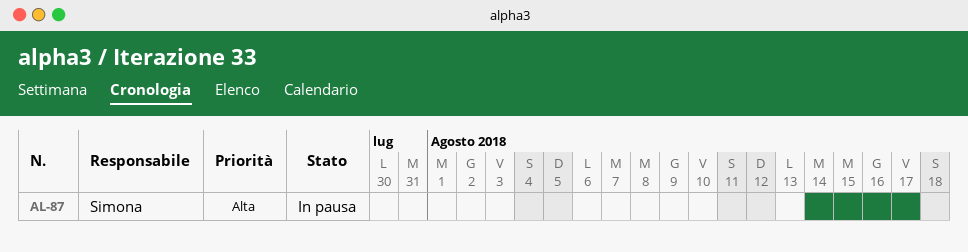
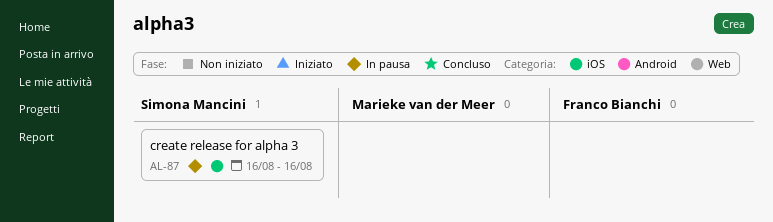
AL-87, start: Aug 14 -> Aug 16
AL-87, due: Aug 17 -> Aug 16

